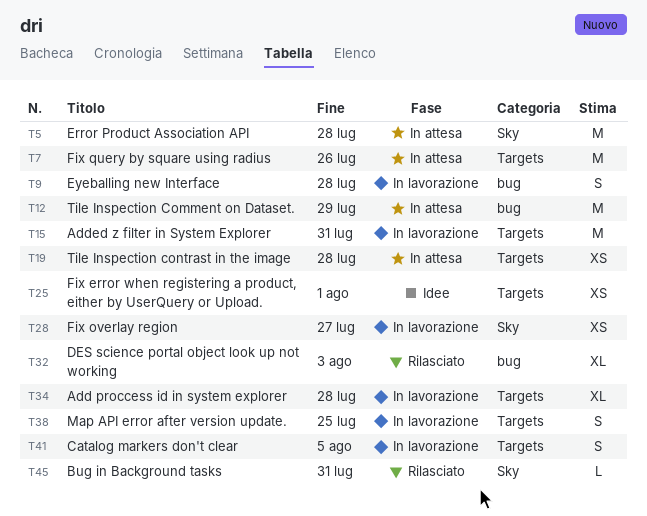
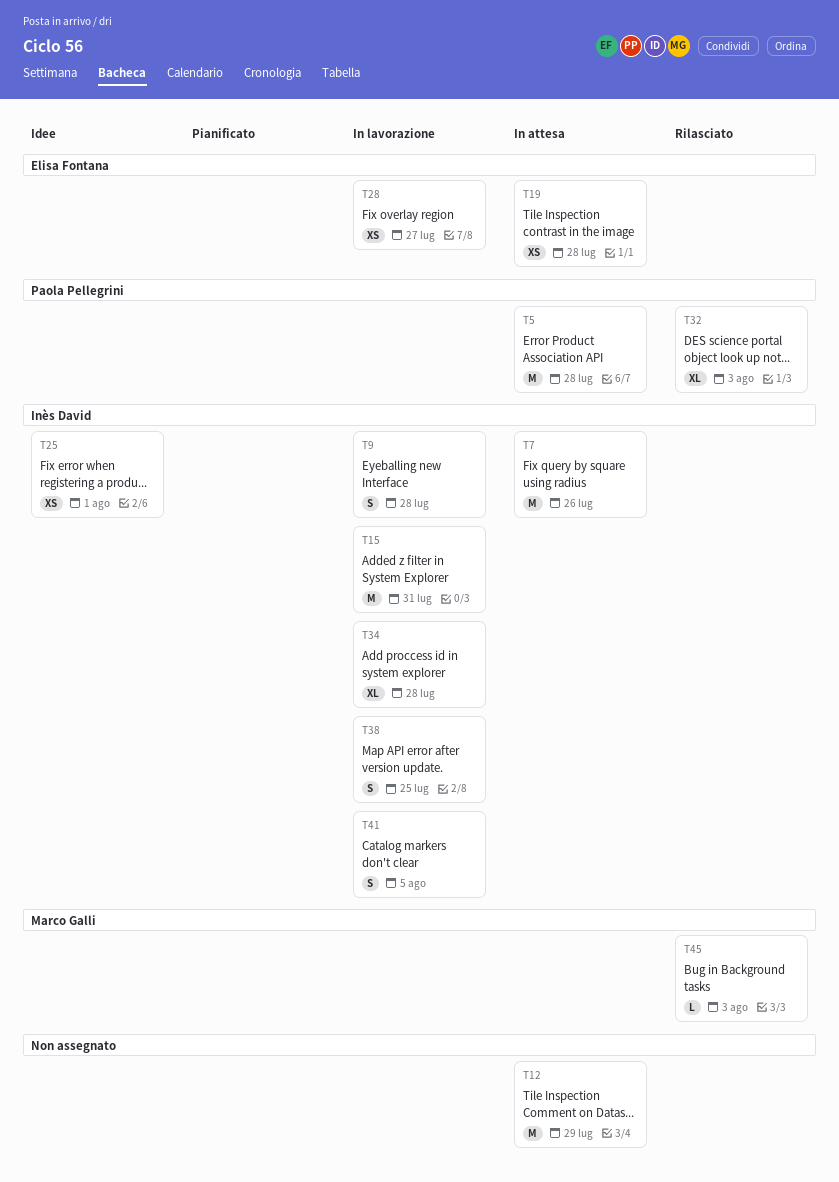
T45, due: Jul 31 -> Aug 3

